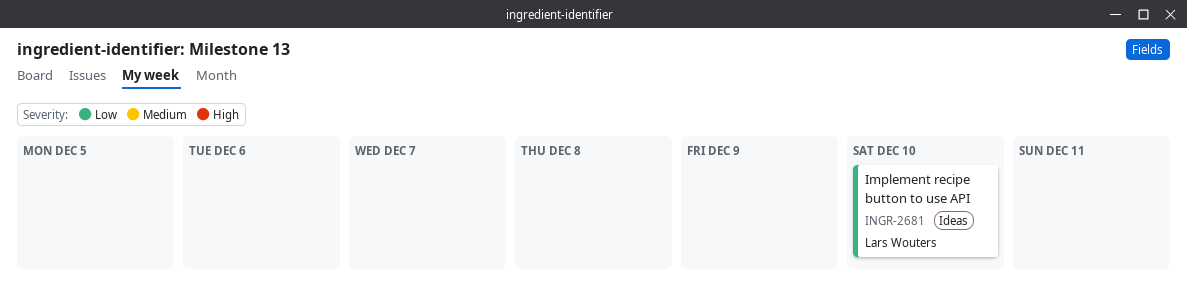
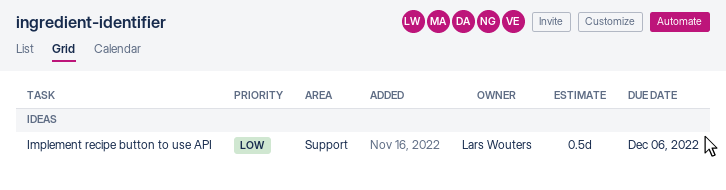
Implement recipe button to use API, due: Dec 10 -> Dec 6

